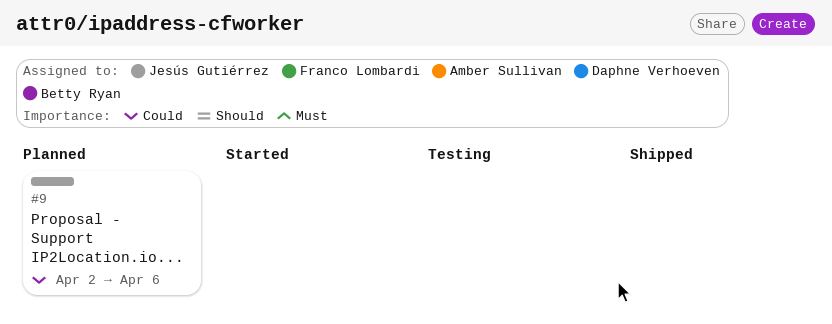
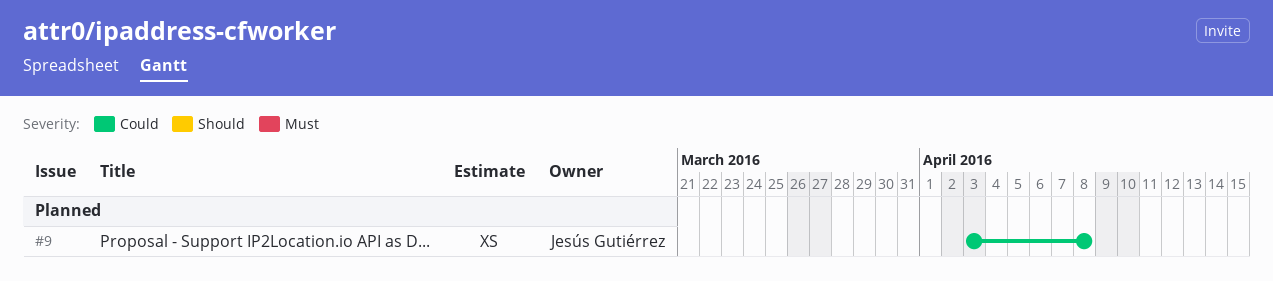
#9, start: Apr 2 -> Apr 3
#9, due: Apr 6 -> Apr 8

